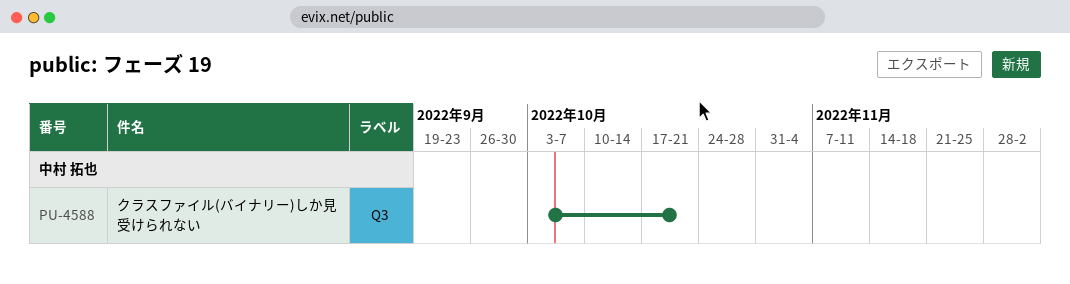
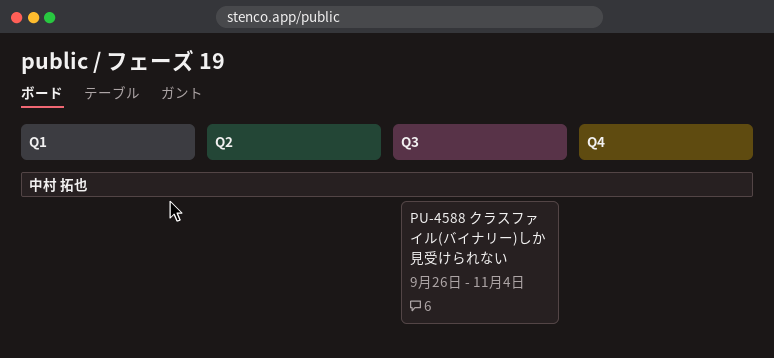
PU-4588, start: Oct 3 -> Sep 26
PU-4588, due: Oct 21 -> Nov 4

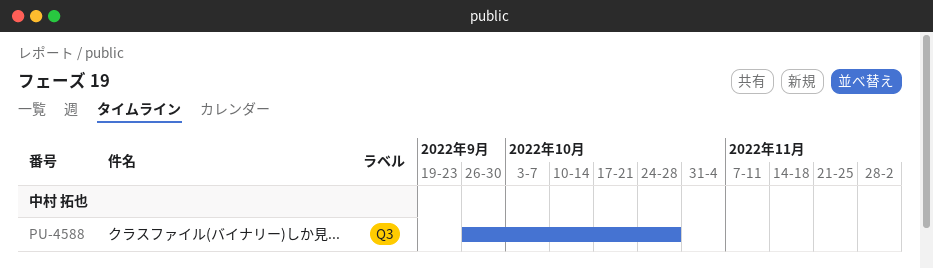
PU-4588, due: Nov 4 -> Oct 28

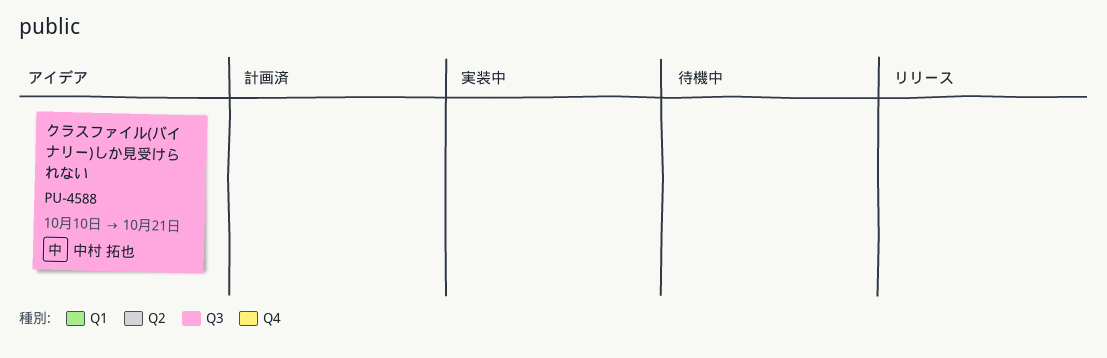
PU-4588, start: Sep 26 -> Oct 10
PU-4588, due: Oct 28 -> Oct 21

